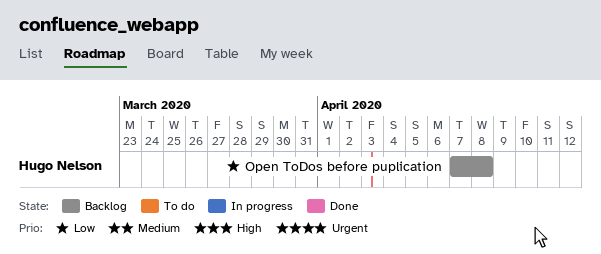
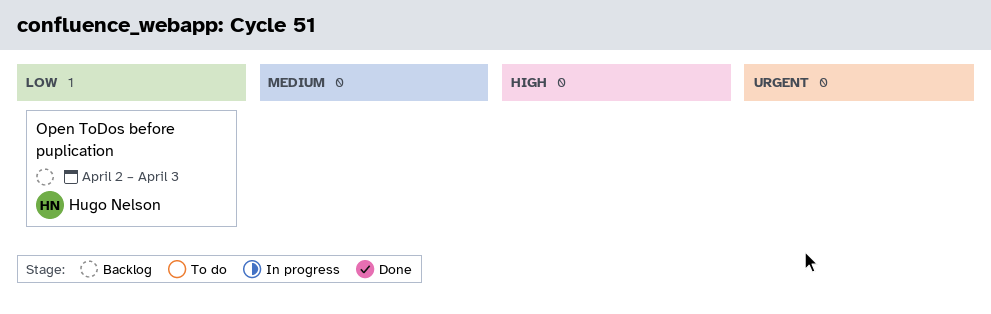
Open ToDos before puplication, start: Apr 7 -> Apr 2
Open ToDos before puplication, due: Apr 8 -> Apr 3

